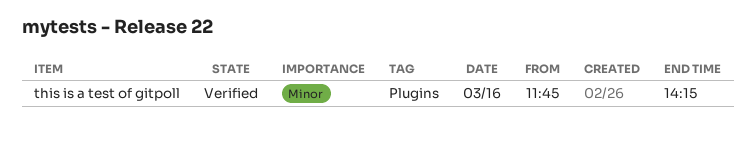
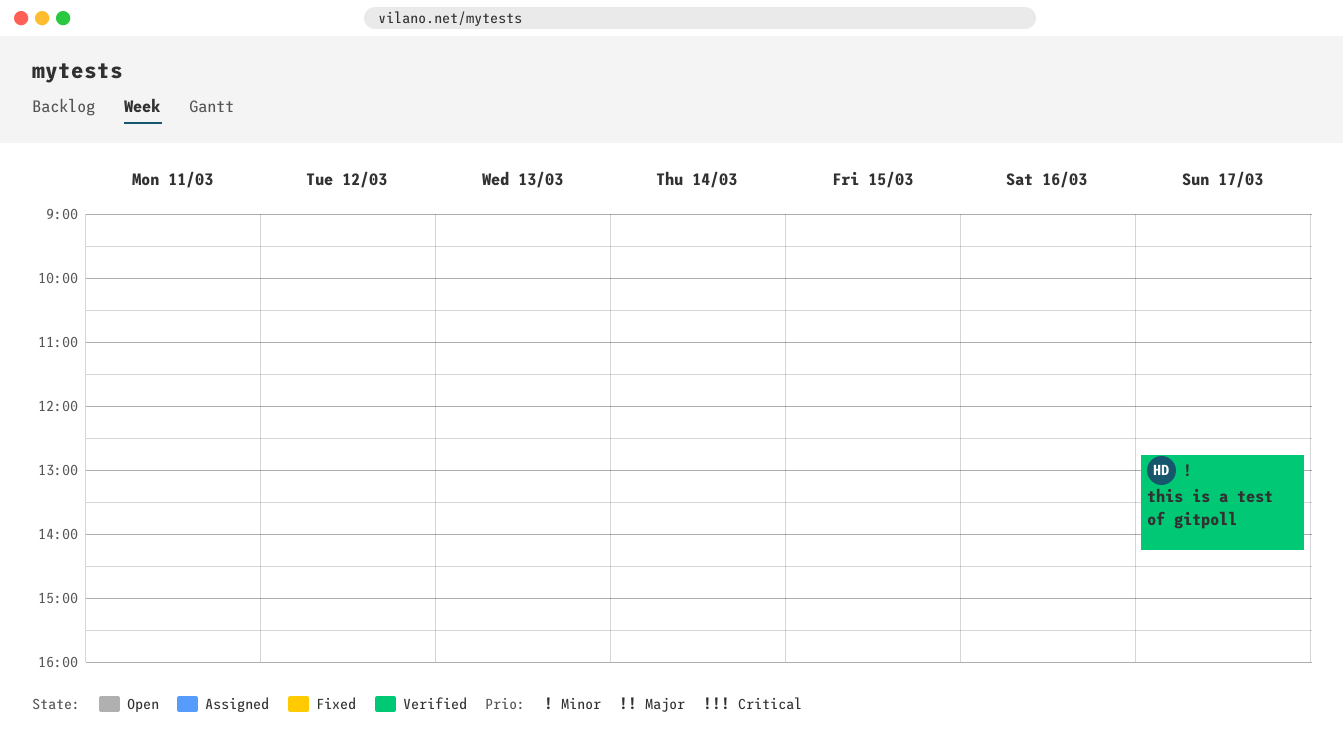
this is a test of gitpoll, day: Mar 16 -> Mar 17
this is a test of gitpoll, begins: 11:45 -> 12:45

